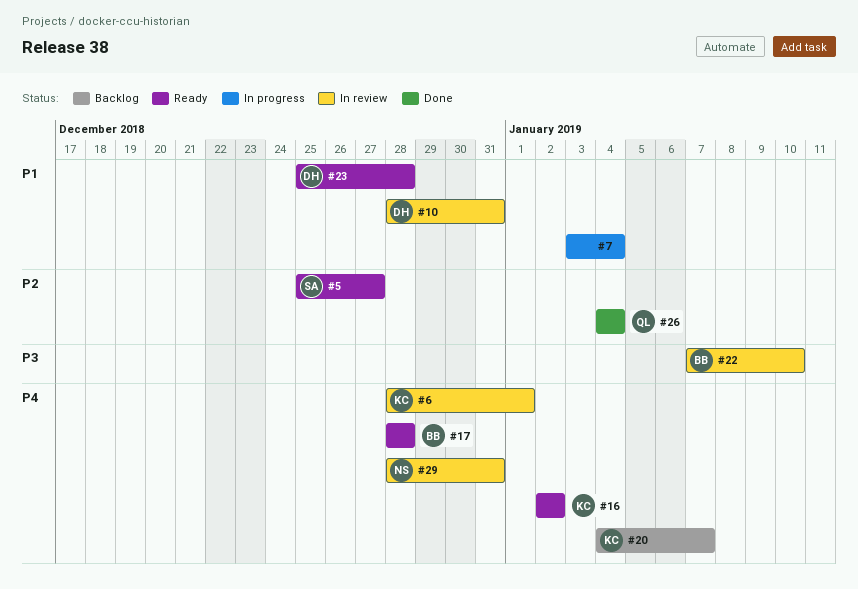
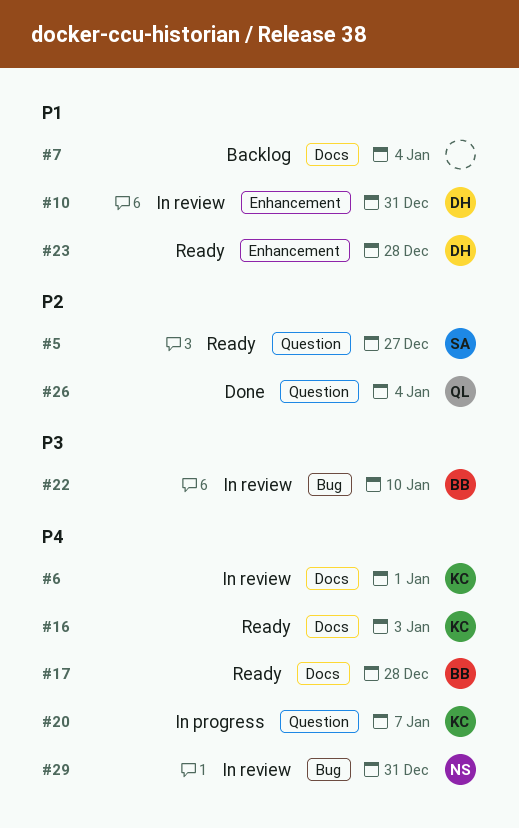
#7, status: In progress -> Backlog
#16, due: Jan 2 -> Jan 3
#20, status: Backlog -> In progress

